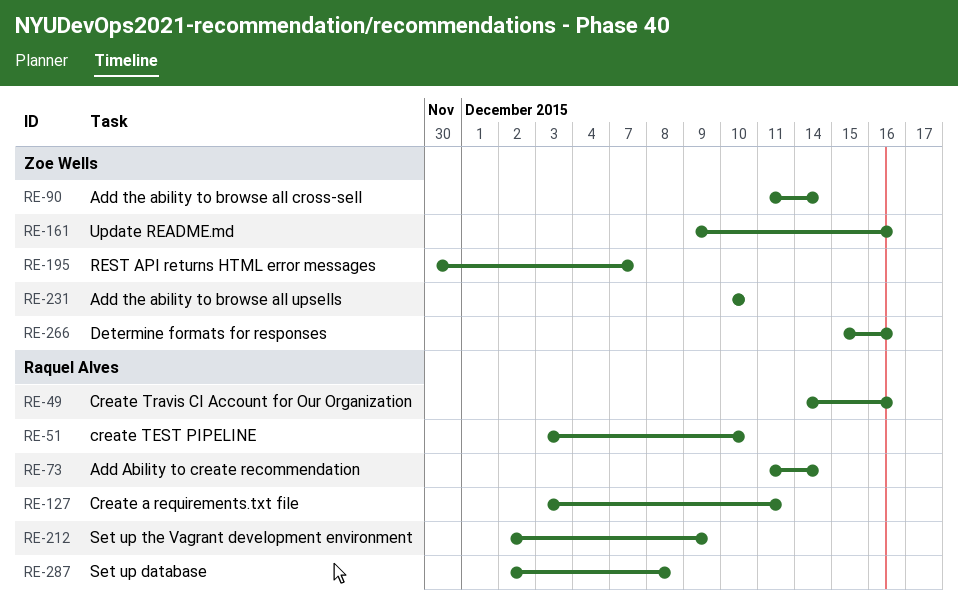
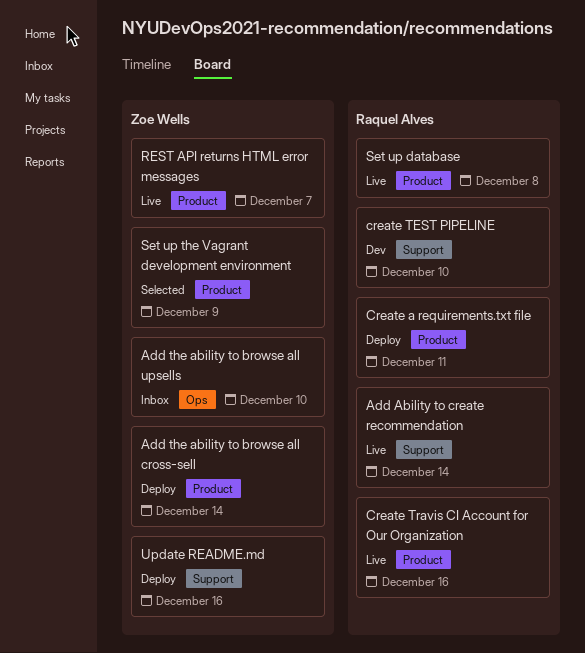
Determine formats for responses: present -> none
Set up the Vagrant development environment, owner: Raquel Alves -> Zoe Wells

